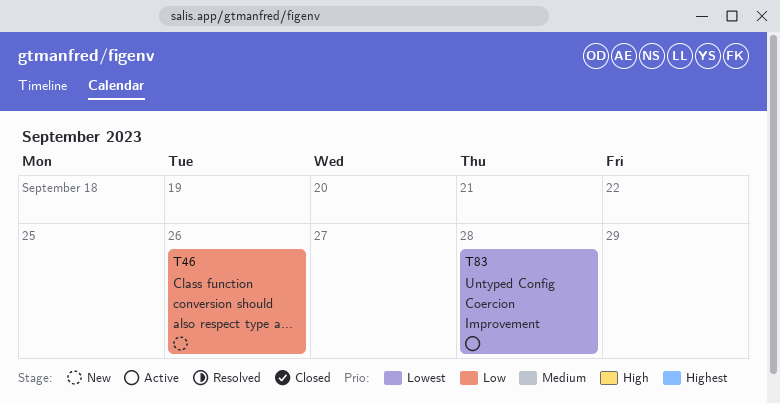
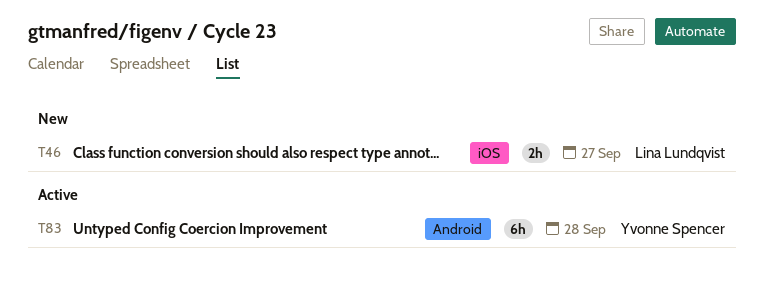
T46, due: Sep 26 -> Sep 27

